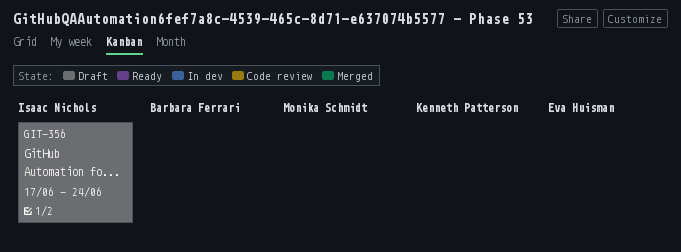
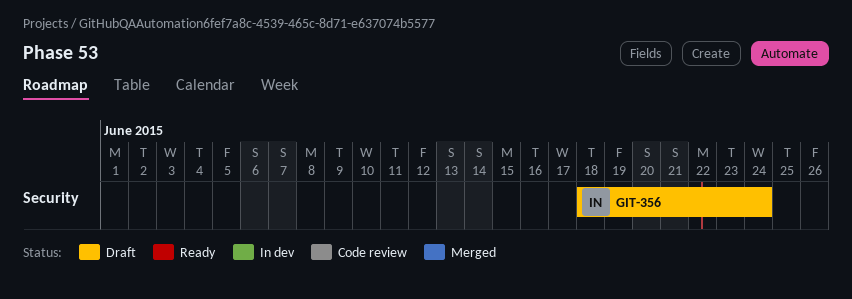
GIT-356, start: Jun 17 -> Jun 18

